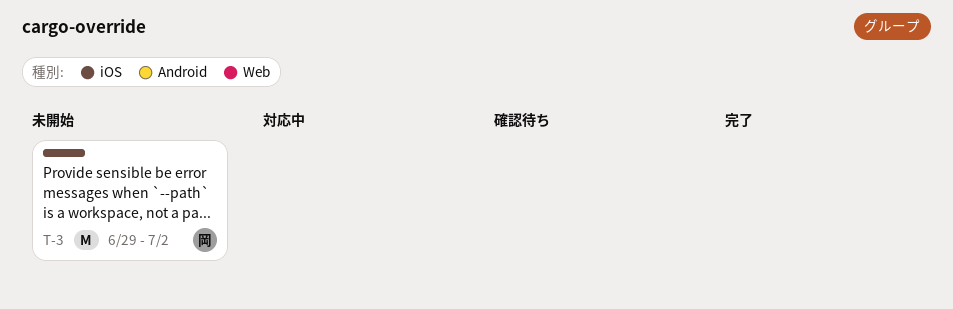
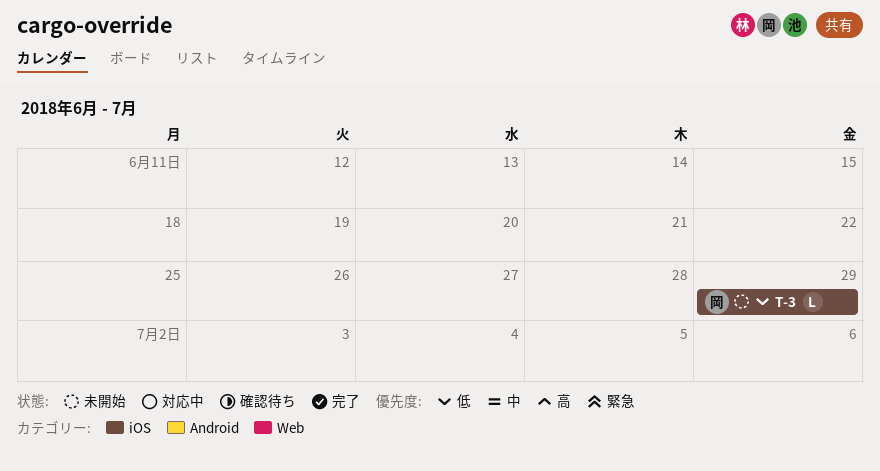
T-3, estimate: M -> L
T-3, due: Jul 2 -> Jun 29

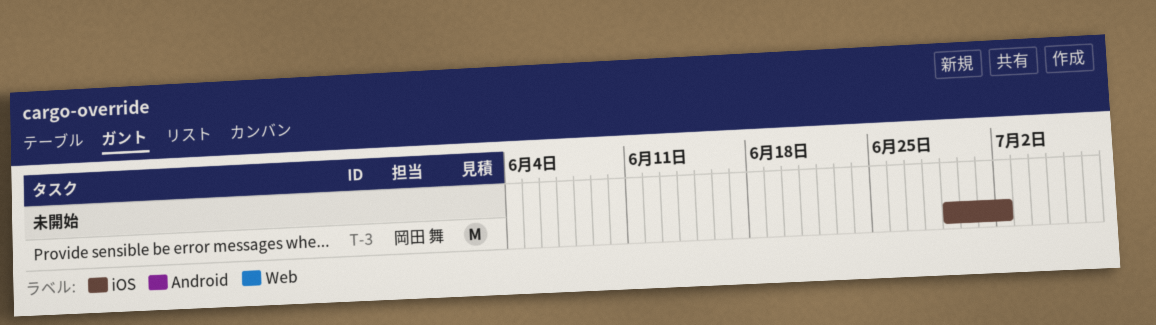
T-3, estimate: L -> M
T-3, due: Jun 29 -> Jul 2

